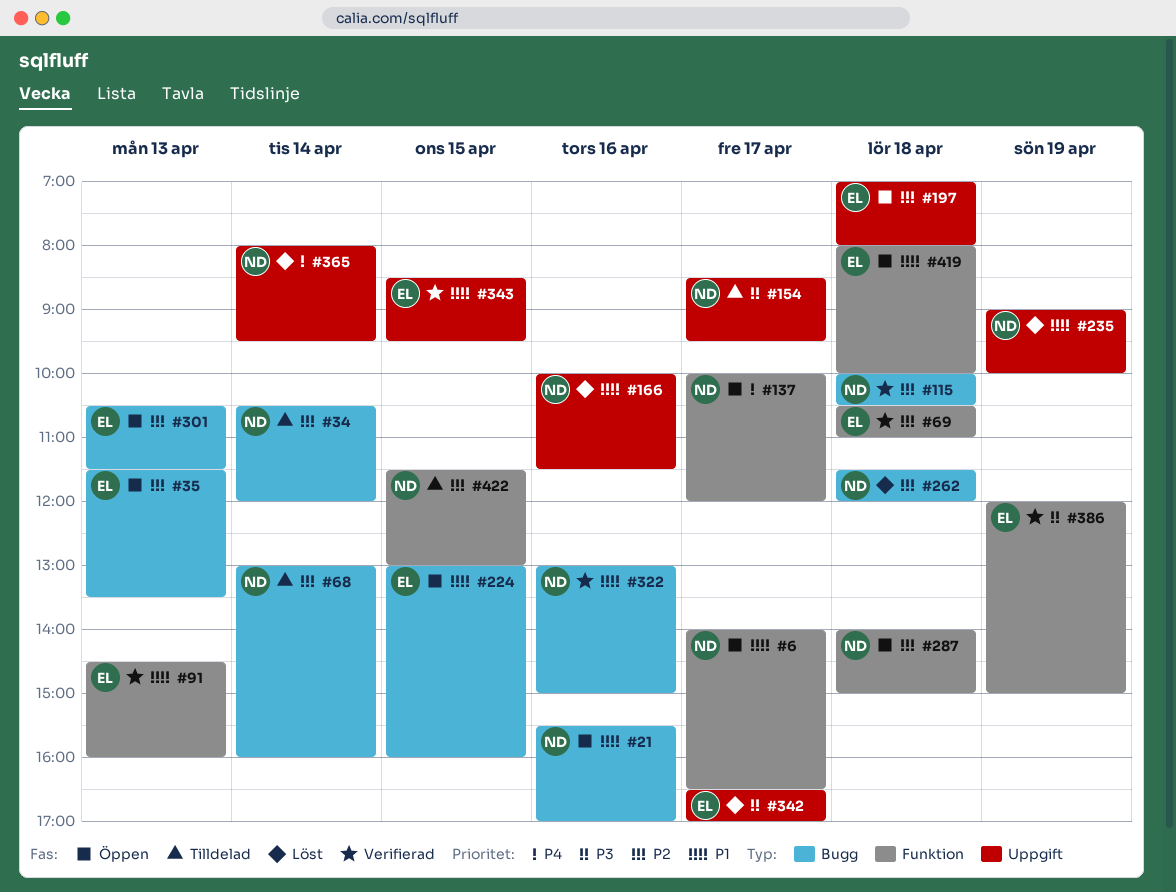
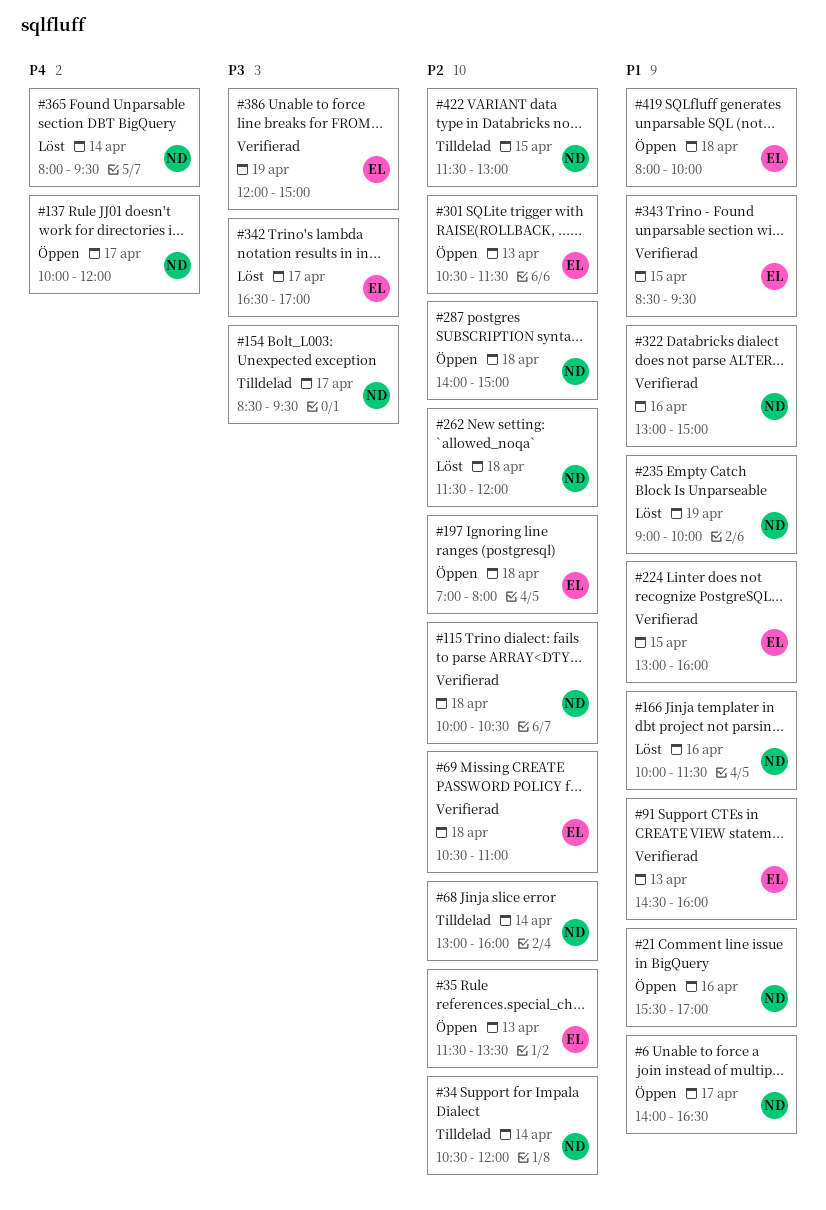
#224, status: Öppen -> Verifierad

